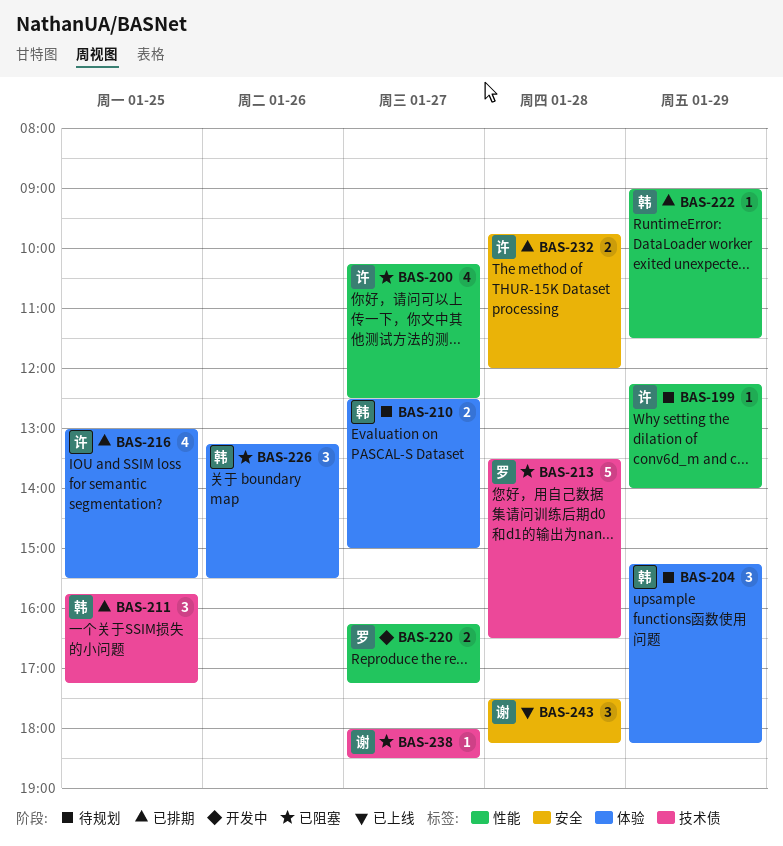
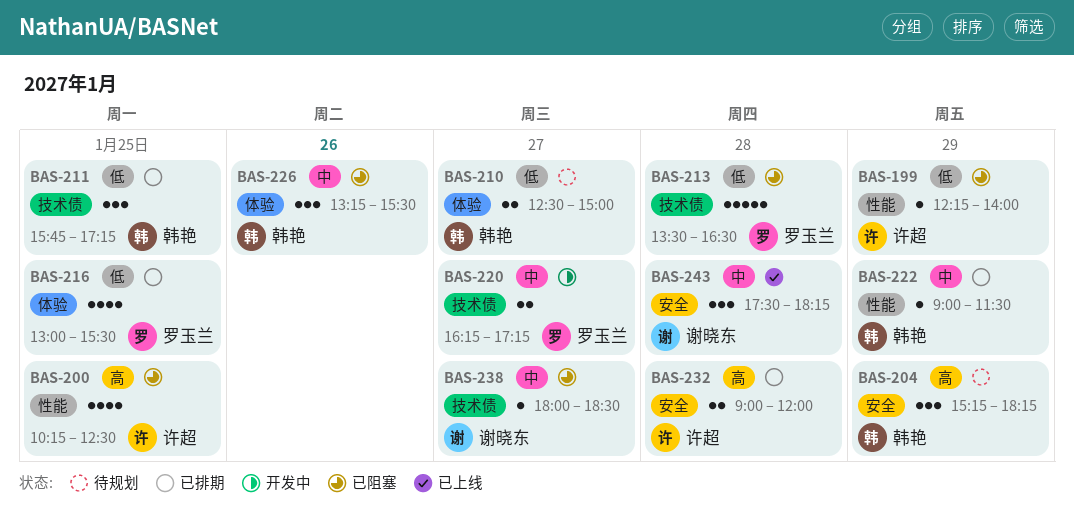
BAS-199, status: 待规划 -> 已阻塞
BAS-200, day: Jan 27 -> Jan 25
BAS-204, label: 体验 -> 安全
BAS-216, owner: 许超 -> 罗玉兰
BAS-220, label: 性能 -> 技术债
BAS-232, begins: 09:45 -> 09:00

